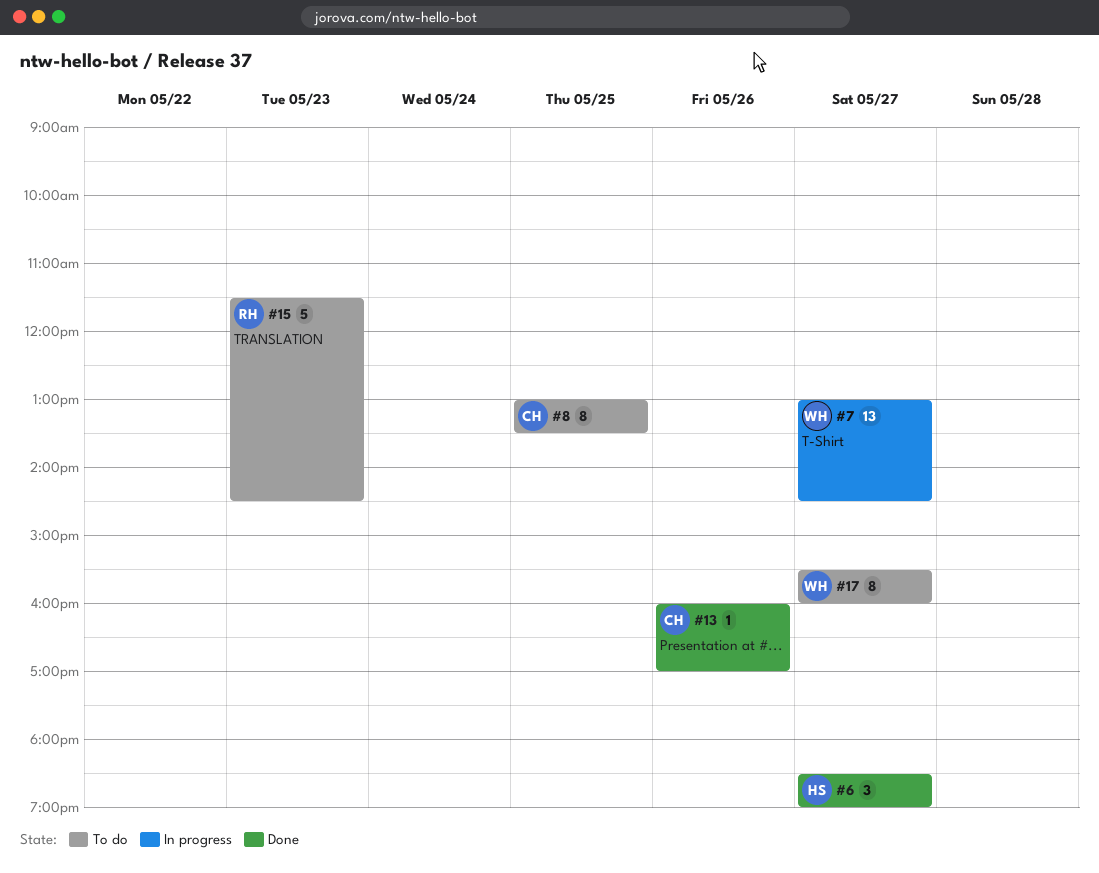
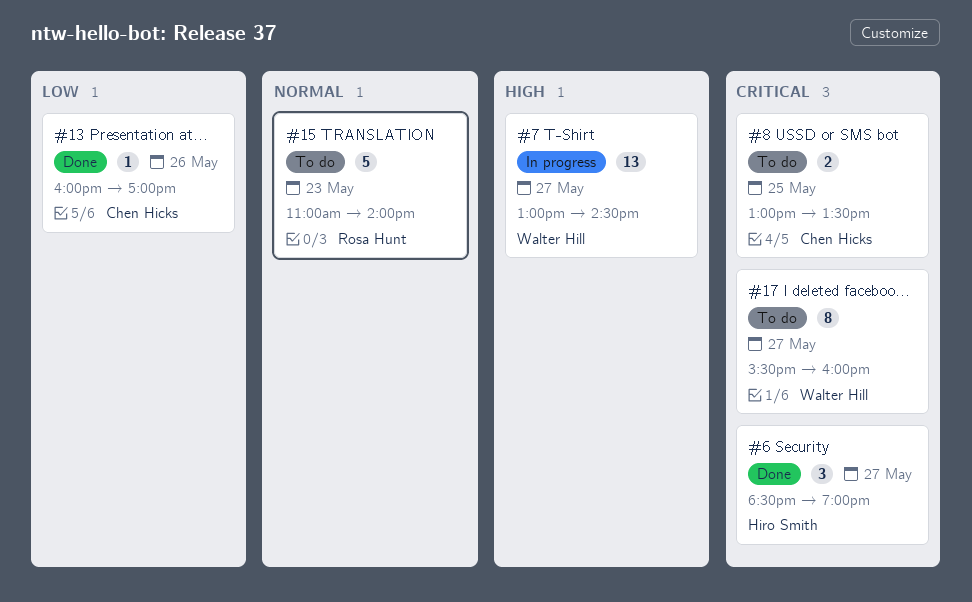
#8, estimate: 8 -> 2
#15, begins: 11:30 -> 11:00
#15, ends: 14:30 -> 14:00

